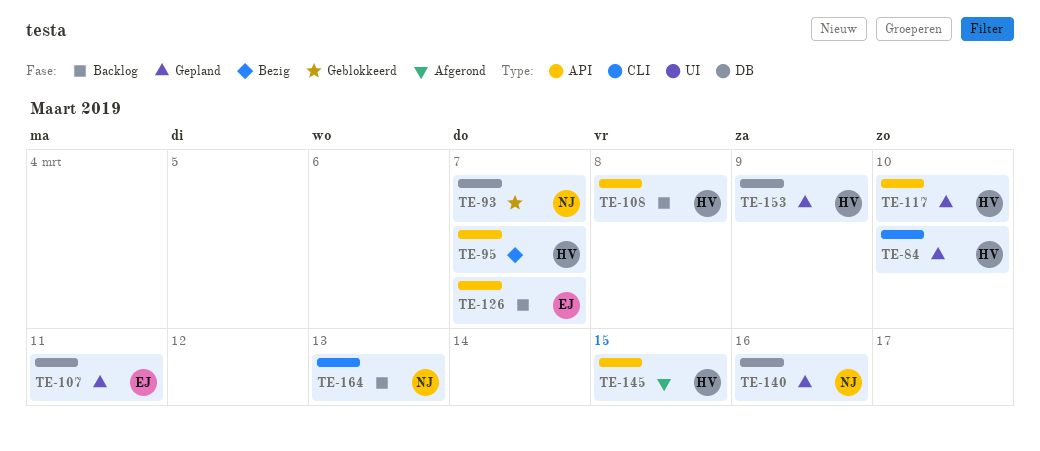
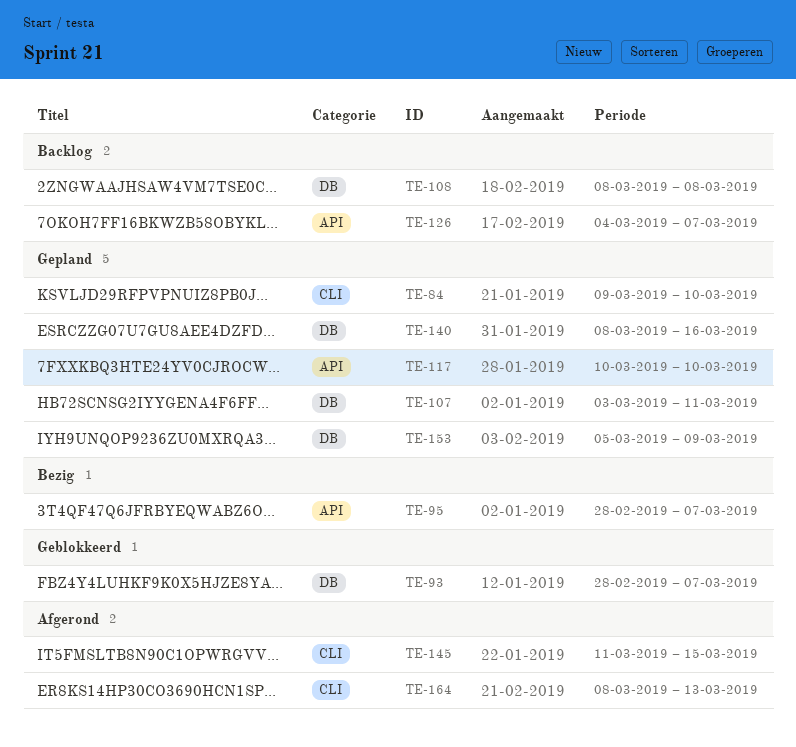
TE-108, label: API -> DB
TE-145, label: API -> CLI
TE-164, status: Backlog -> Afgerond

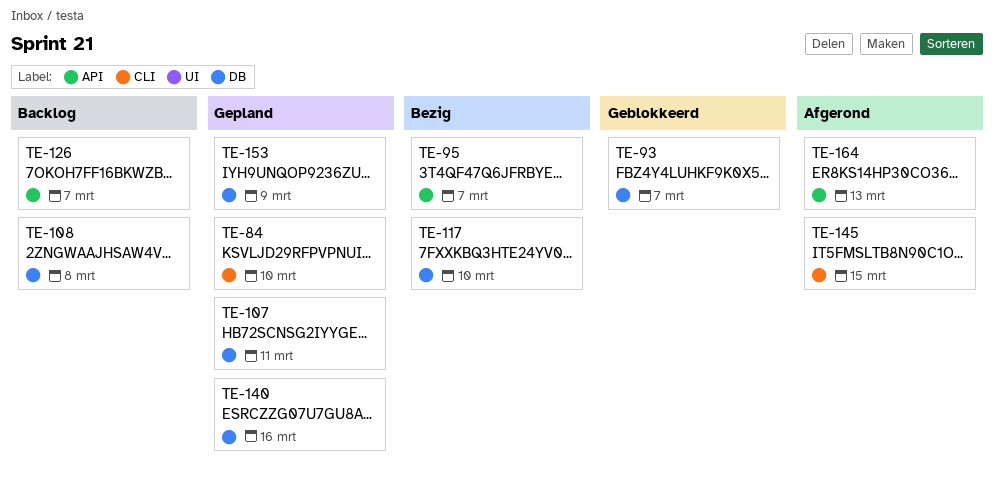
TE-117, status: Gepland -> Bezig
TE-117, label: API -> DB
TE-164, label: CLI -> API

